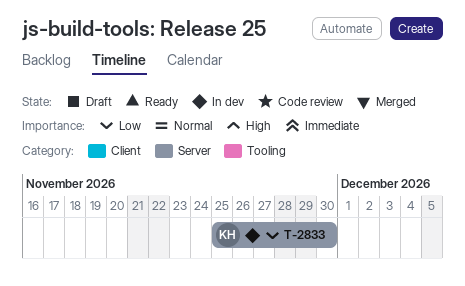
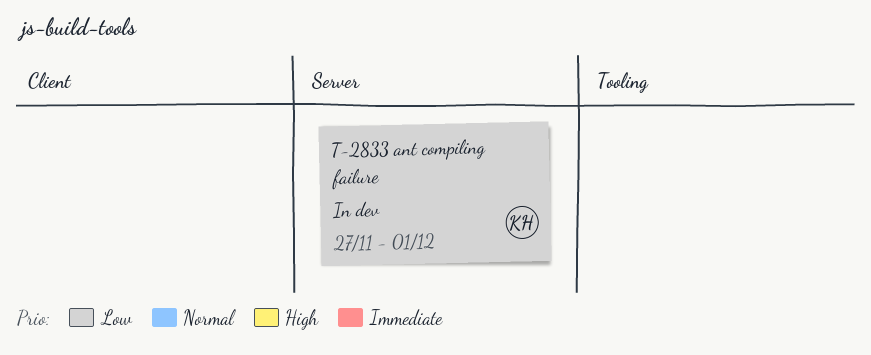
T-2833, start: Nov 25 -> Nov 27
T-2833, due: Nov 30 -> Dec 1

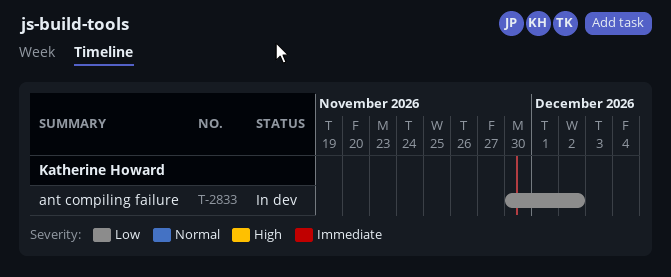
T-2833, start: Nov 27 -> Nov 30
T-2833, due: Dec 1 -> Dec 2

